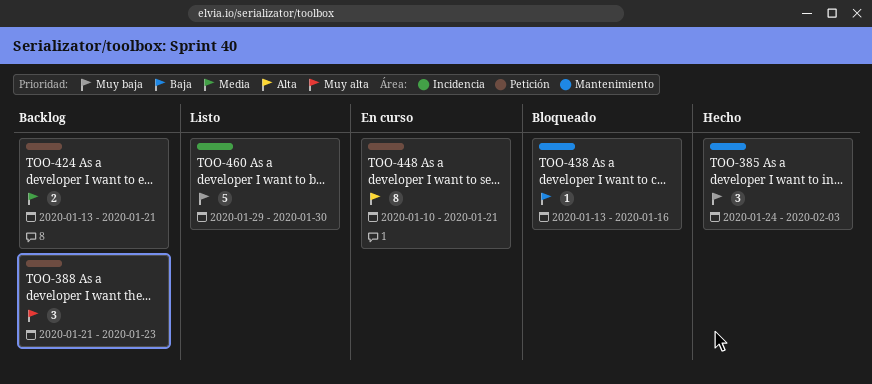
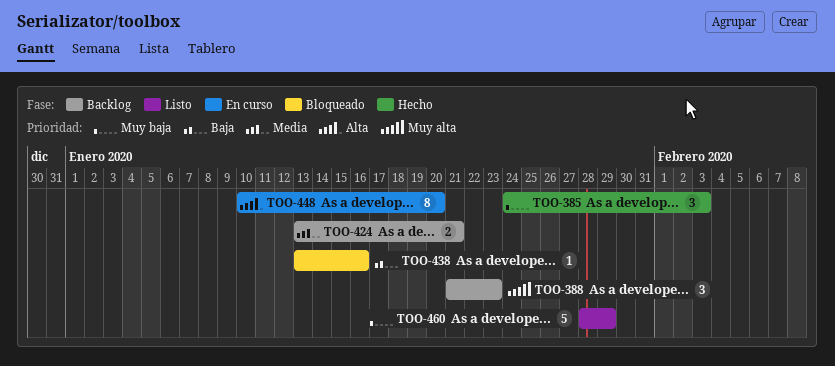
TOO-448, due: Jan 21 -> Jan 20
TOO-460, start: Jan 29 -> Jan 28
TOO-460, due: Jan 30 -> Jan 29

